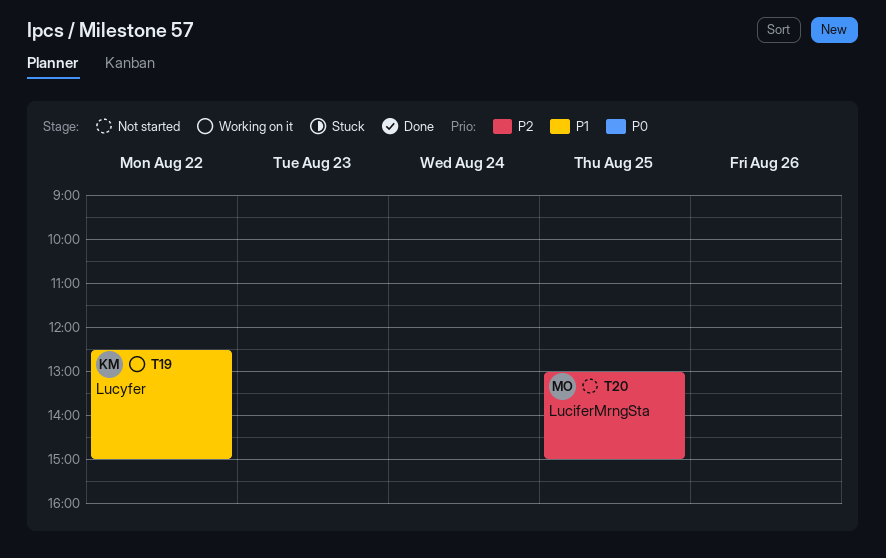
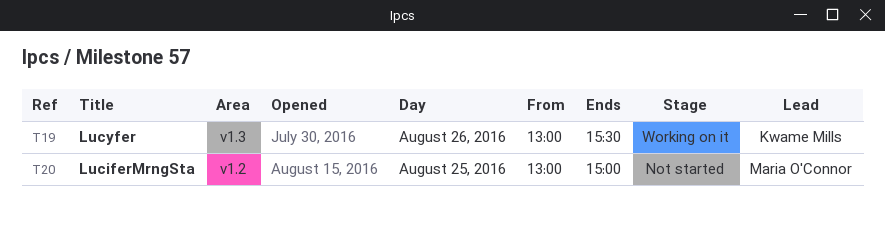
T19, day: Aug 22 -> Aug 26
T19, begins: 12:30 -> 13:00
T19, ends: 15:00 -> 15:30

